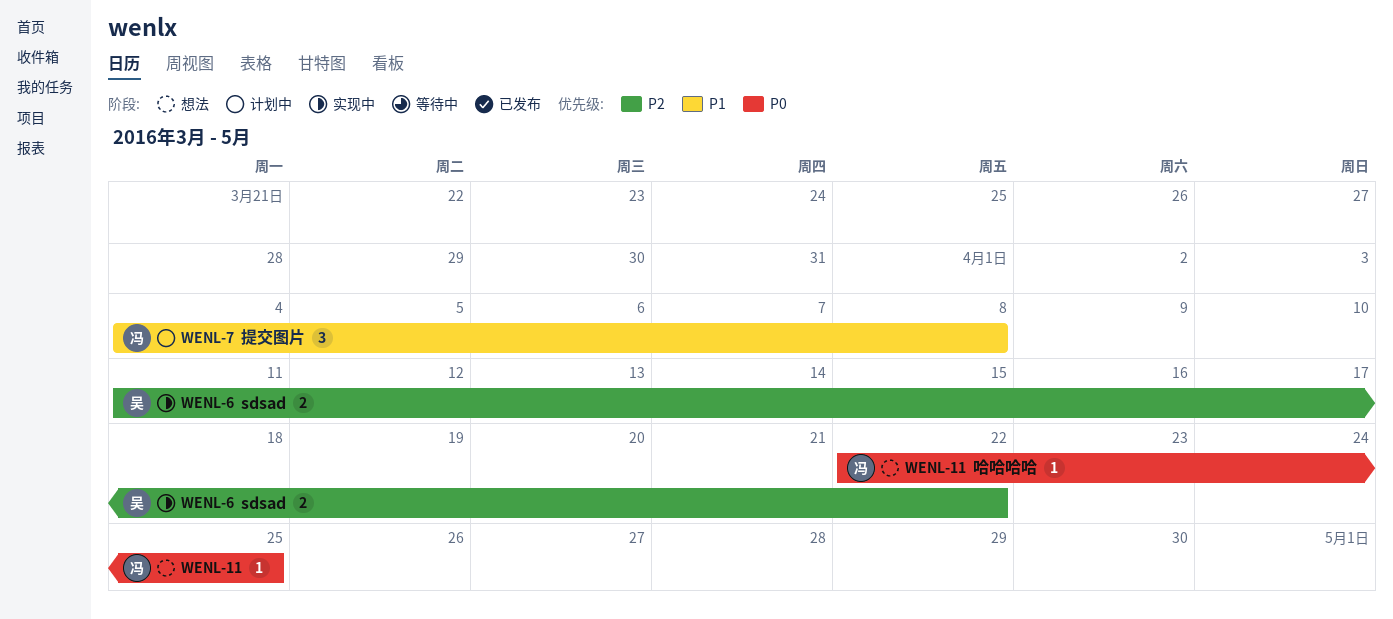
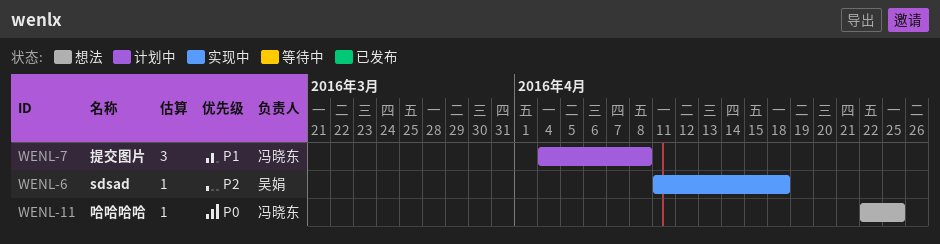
WENL-6, estimate: 2 -> 1
WENL-6, due: Apr 22 -> Apr 18

